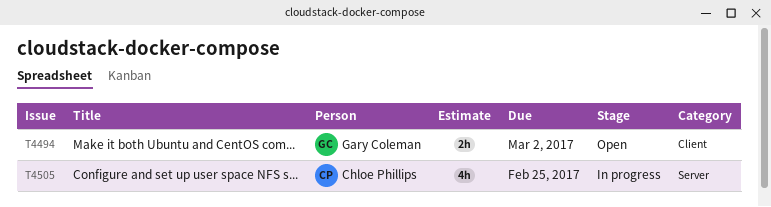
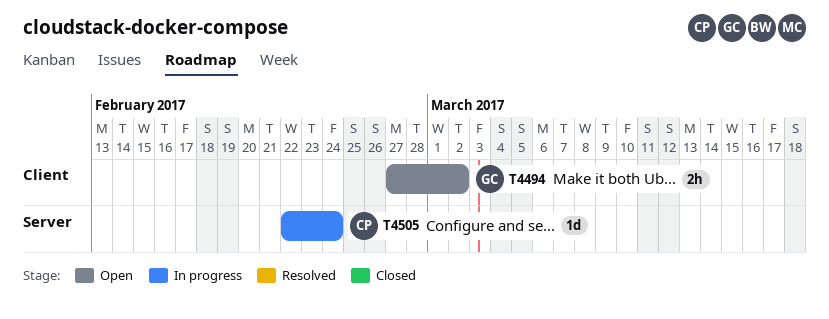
T4505, estimate: 4h -> 1d
T4505, due: Feb 25 -> Feb 24

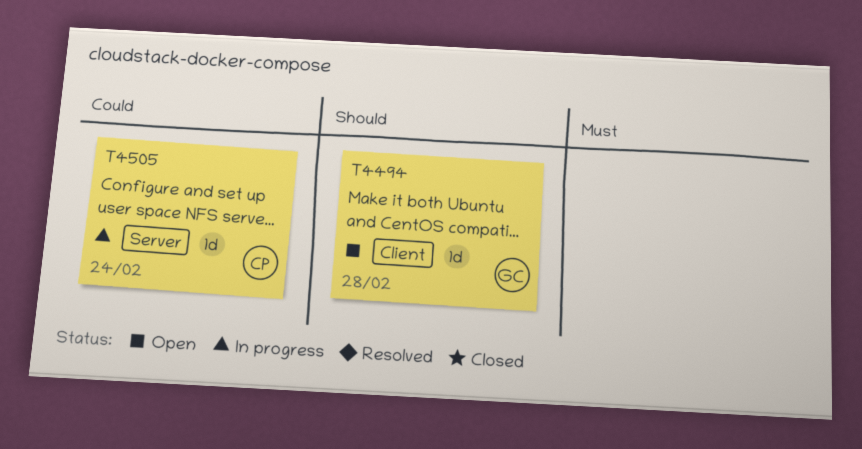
T4494, estimate: 2h -> 1d
T4494, due: Mar 2 -> Feb 28

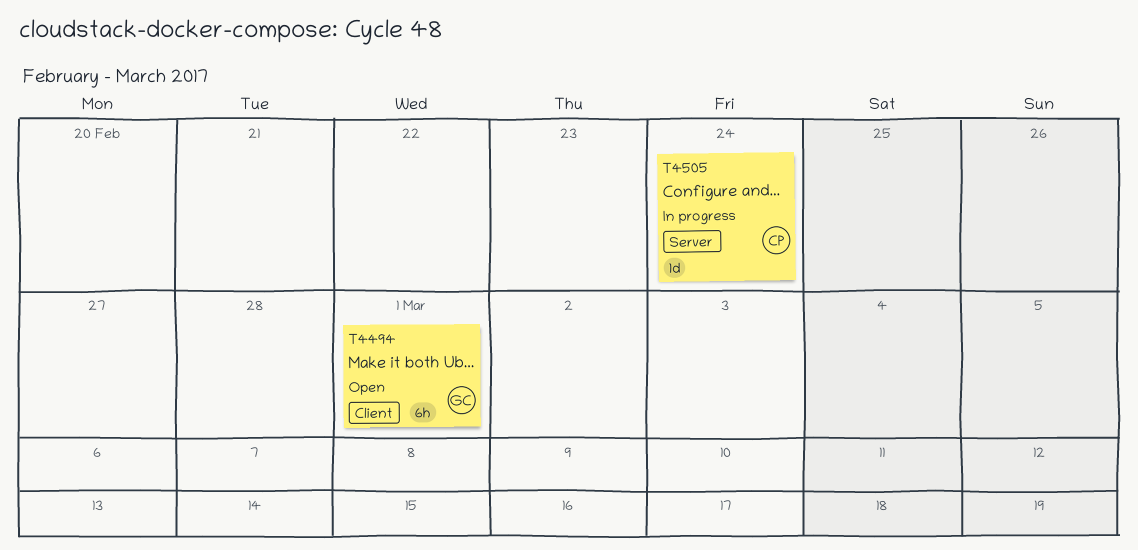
T4494, estimate: 1d -> 6h
T4494, due: Feb 28 -> Mar 1

